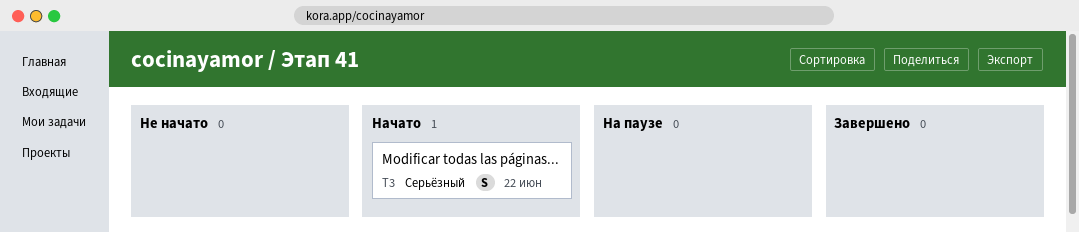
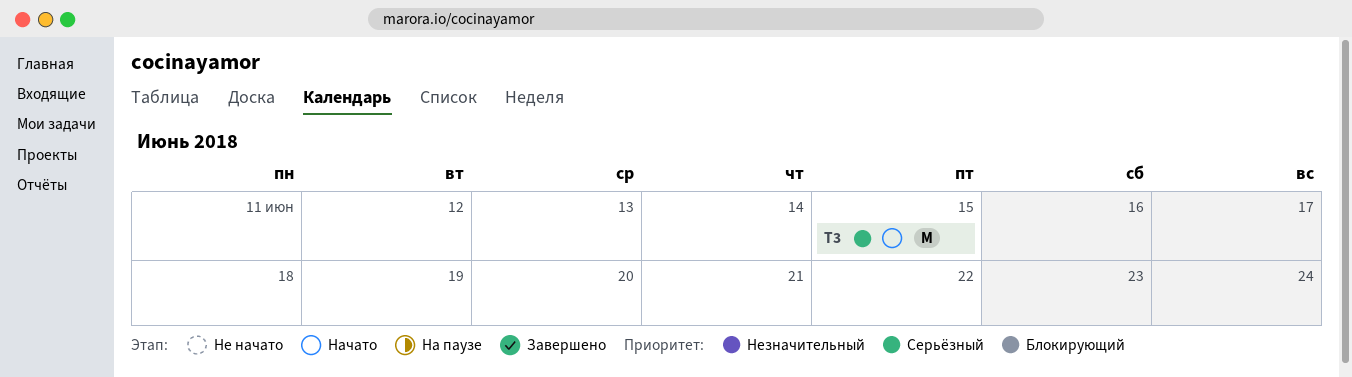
T3, estimate: S -> M
T3, due: Jun 22 -> Jun 15

